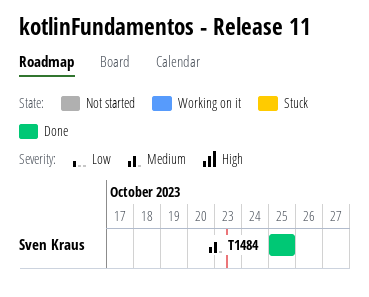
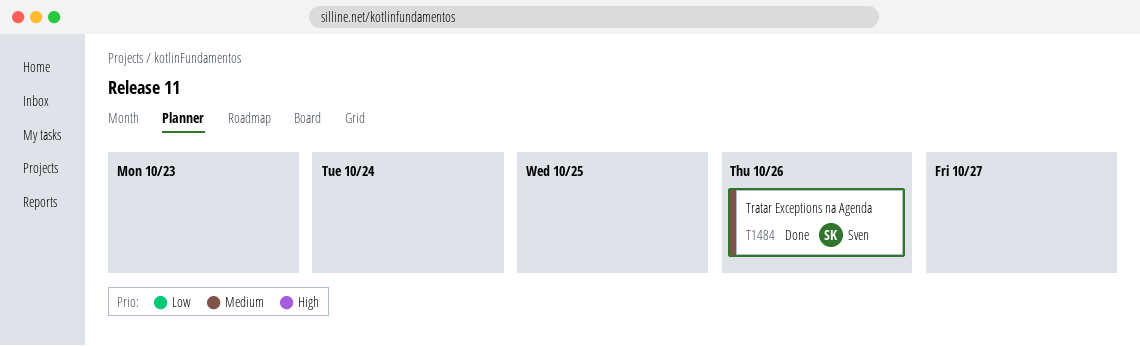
T1484, due: Oct 25 -> Oct 26

